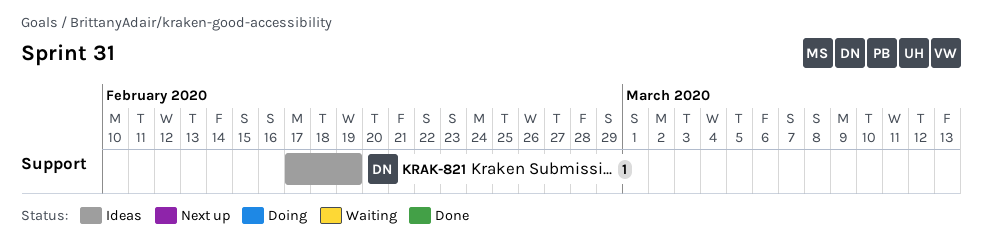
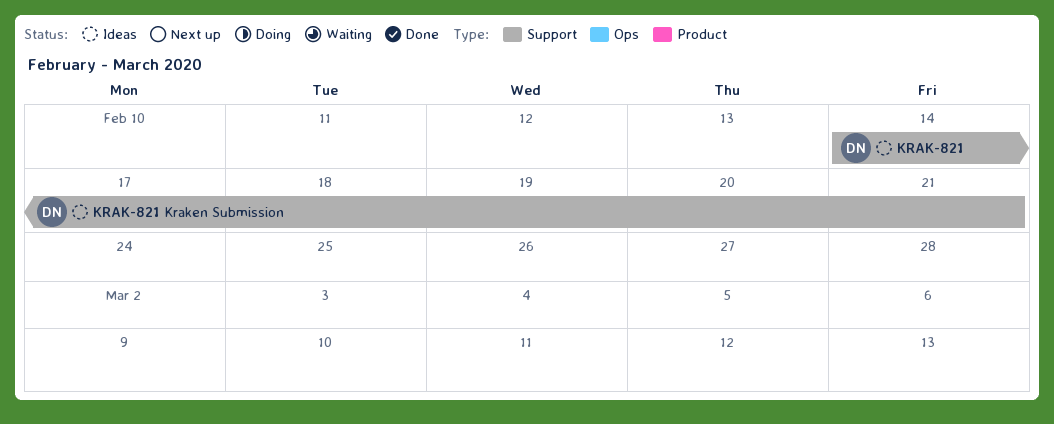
KRAK-821, start: Feb 17 -> Feb 14
KRAK-821, due: Feb 19 -> Feb 21

